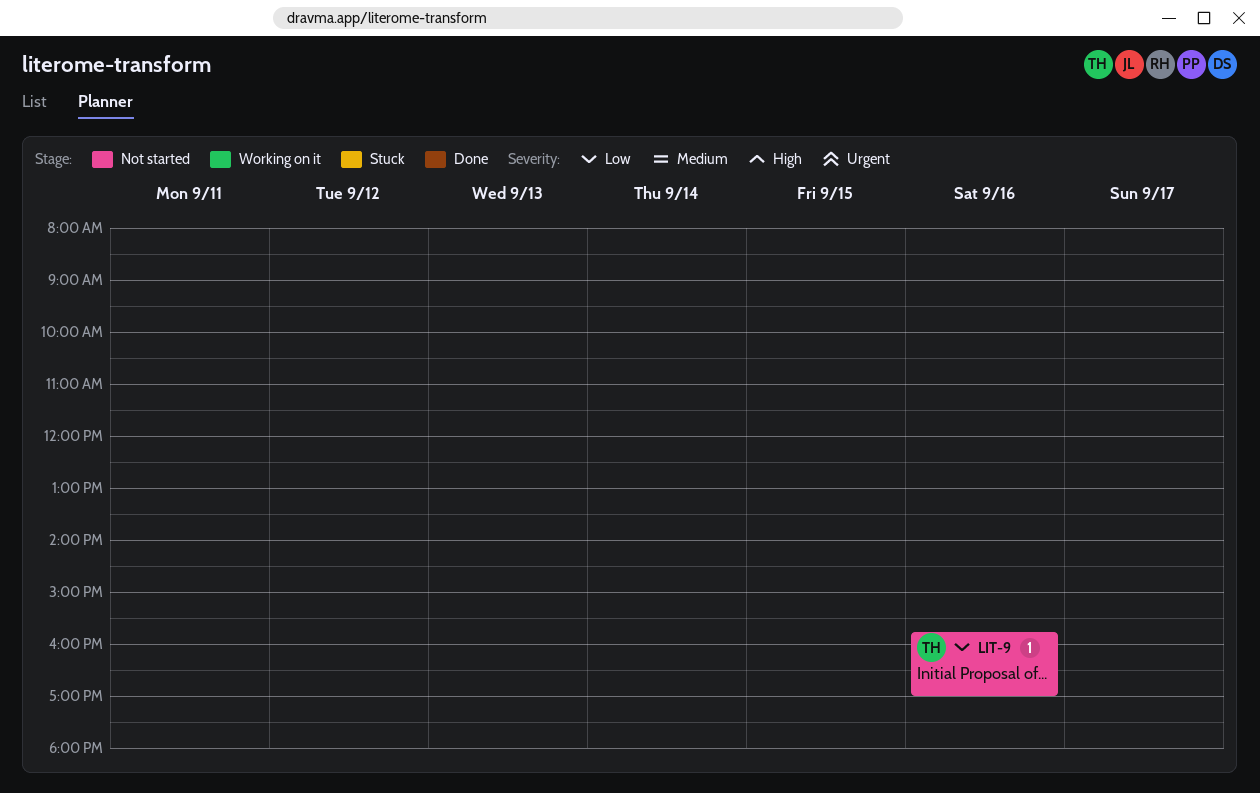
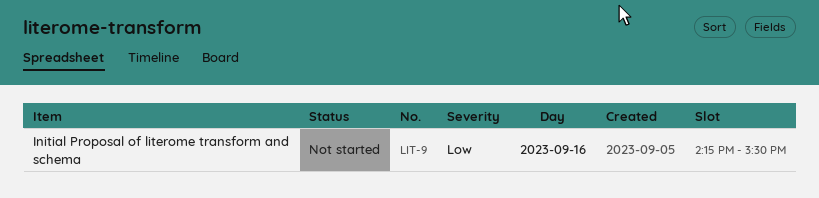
LIT-9, begins: 15:45 -> 14:15
LIT-9, ends: 17:00 -> 15:30

